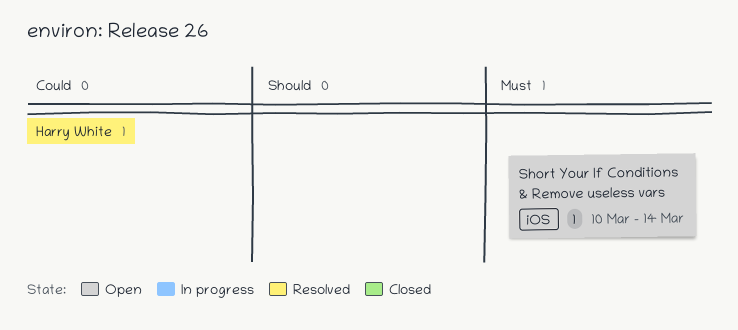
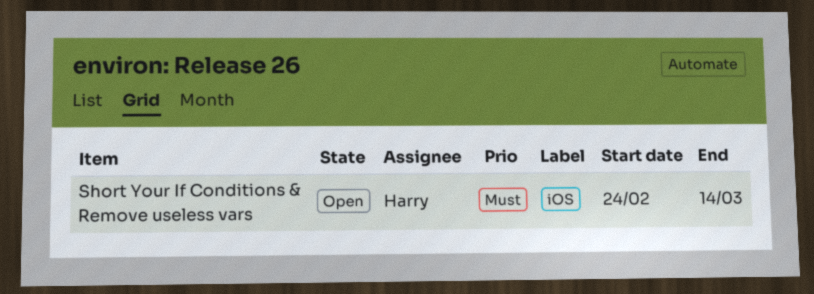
Short Your If Conditions & Remove useless vars, start: Mar 10 -> Feb 24

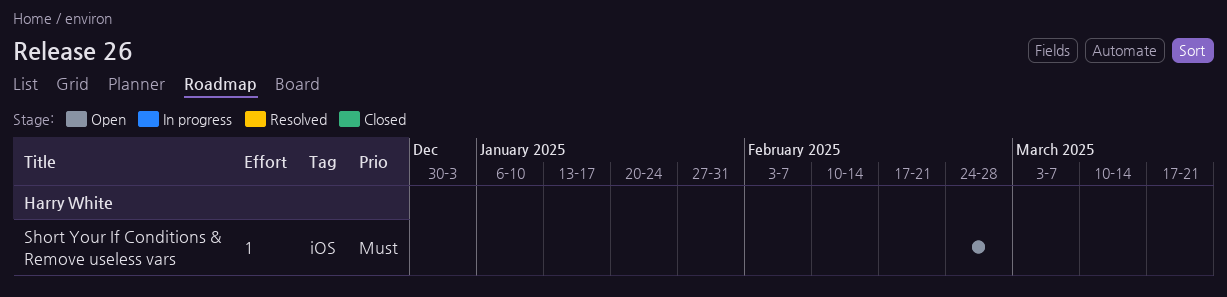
Short Your If Conditions & Remove useless vars, due: Mar 14 -> Feb 28

